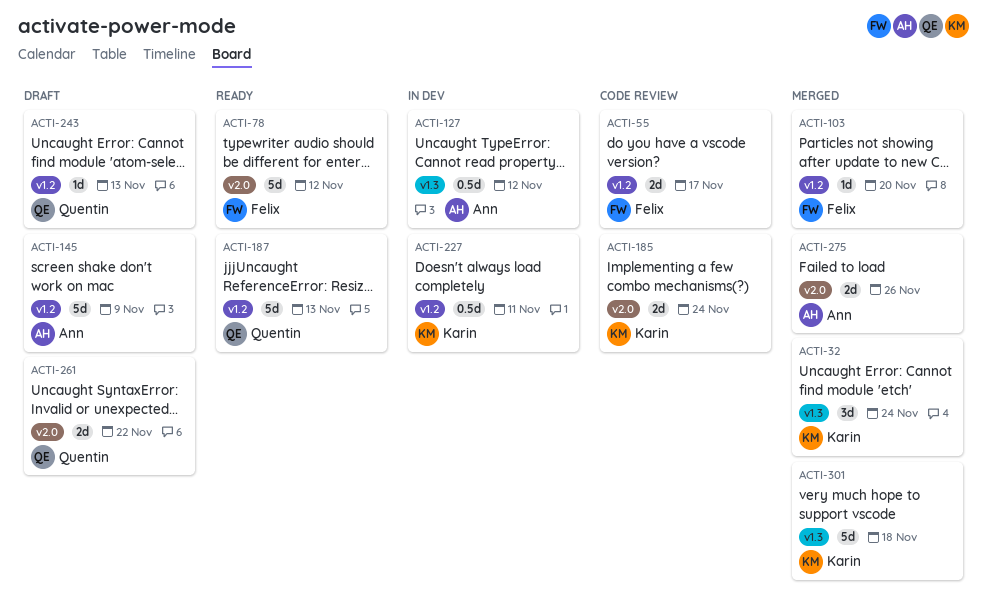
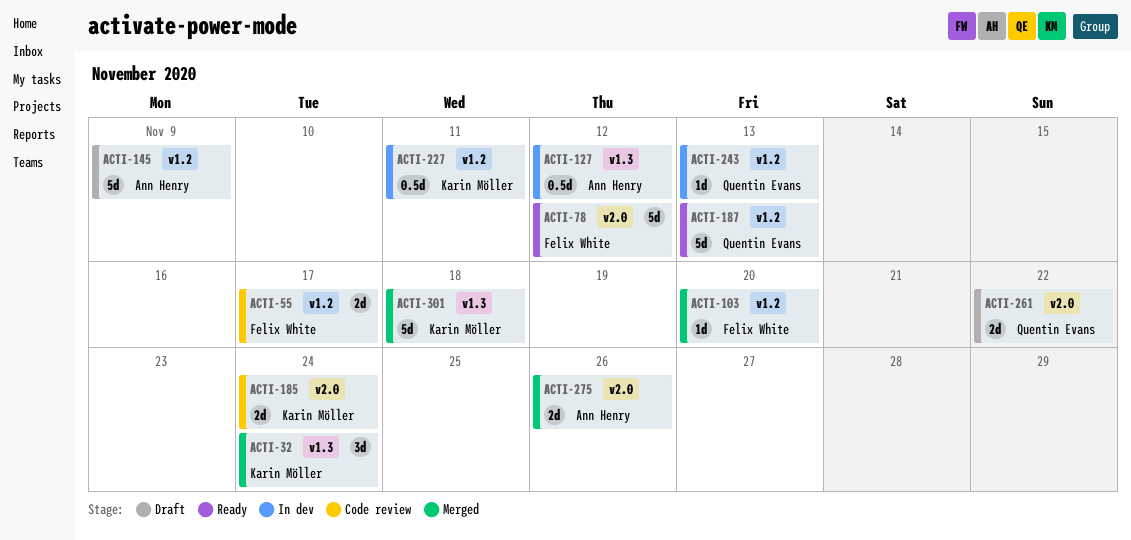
ACTI-243, status: Draft -> In dev

